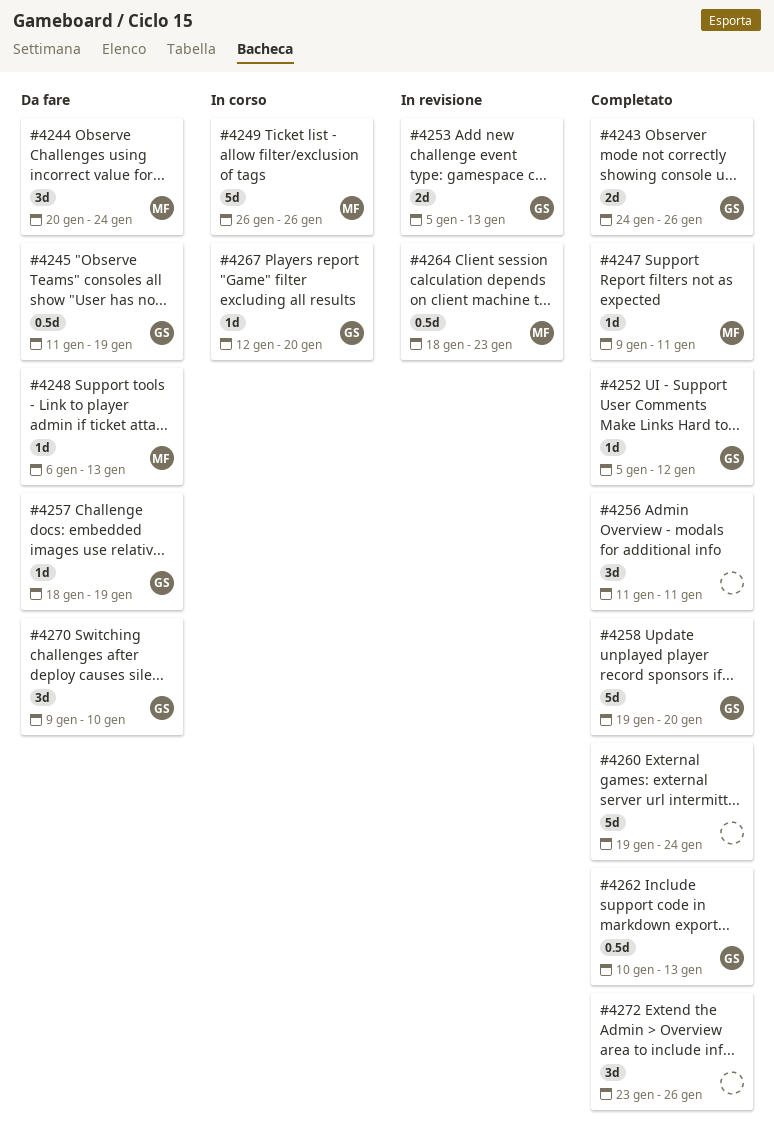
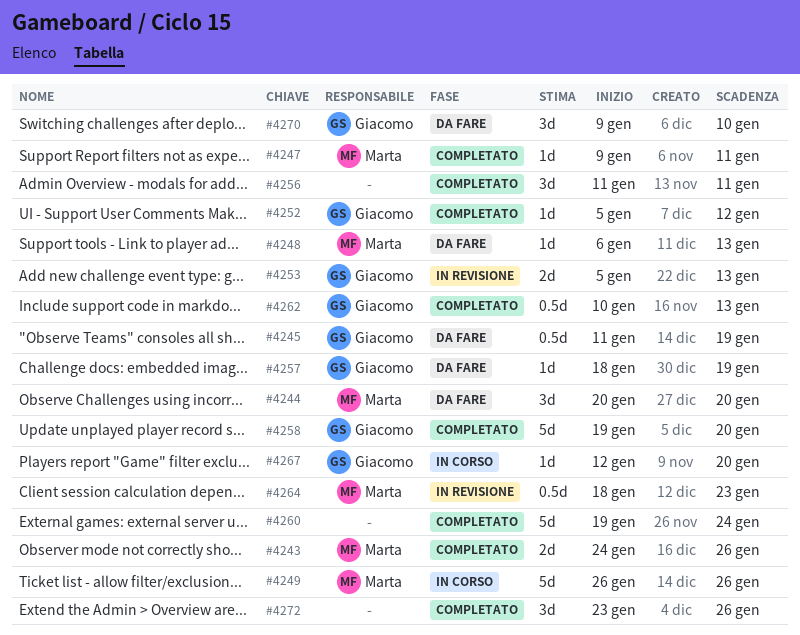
#4243, owner: Giacomo -> Marta
#4244, due: Jan 24 -> Jan 20

